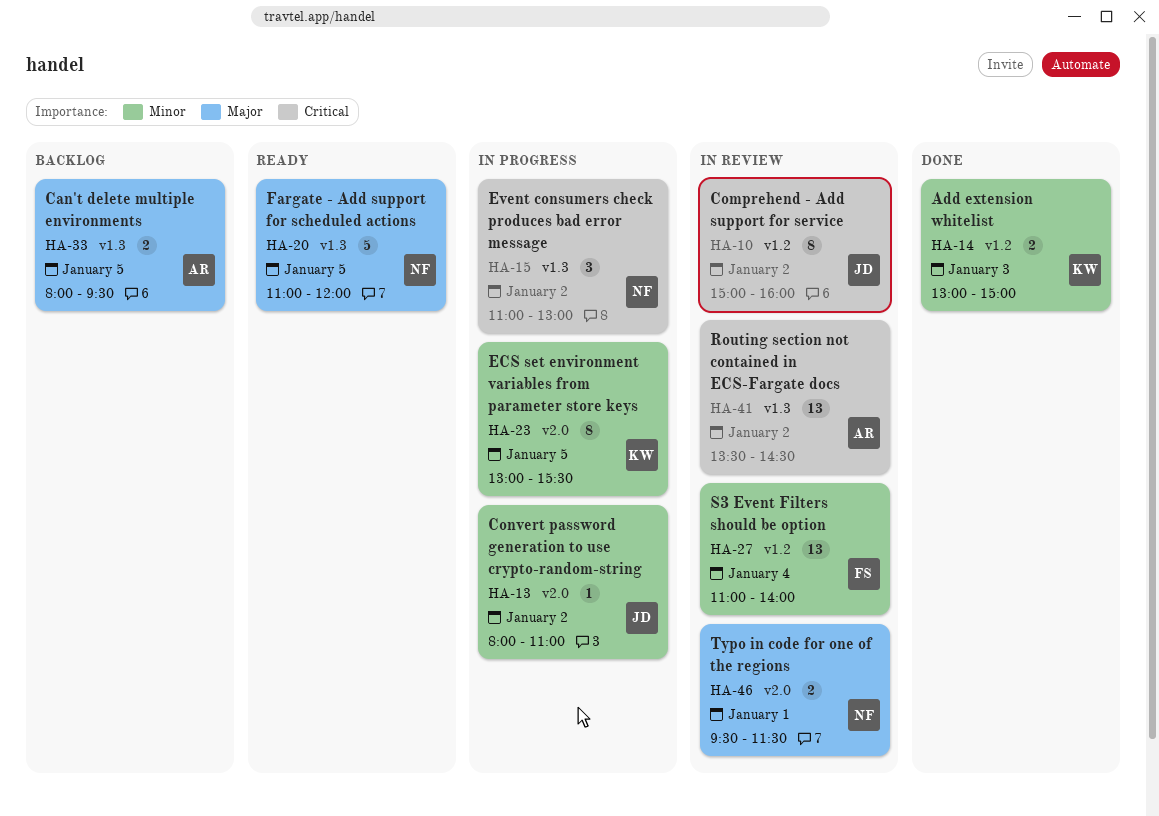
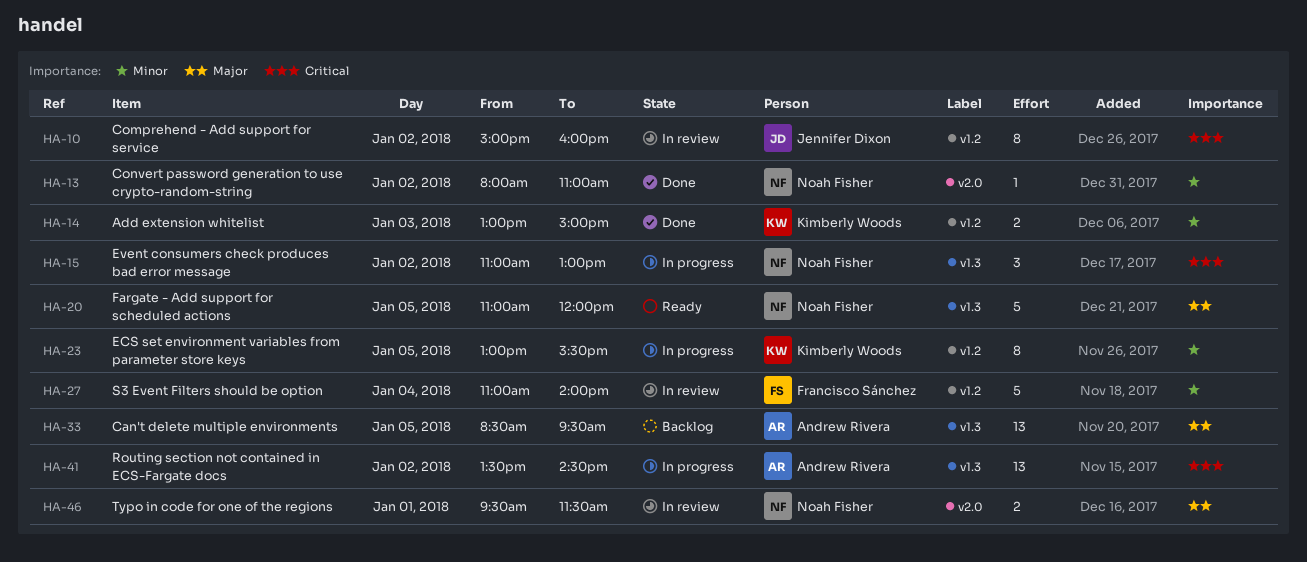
HA-13, status: In progress -> Done
HA-13, owner: Jennifer Dixon -> Noah Fisher
HA-23, label: v2.0 -> v1.2
HA-27, estimate: 13 -> 5
HA-33, estimate: 2 -> 13
HA-33, begins: 08:00 -> 08:30
HA-41, status: In review -> In progress

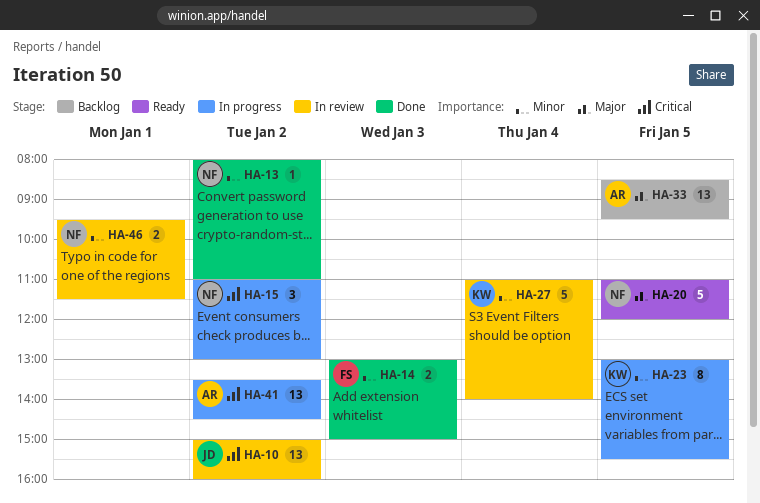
HA-10, estimate: 8 -> 13
HA-14, owner: Kimberly Woods -> Francisco Sánchez
HA-27, owner: Francisco Sánchez -> Kimberly Woods
HA-46, priority: Major -> Minor

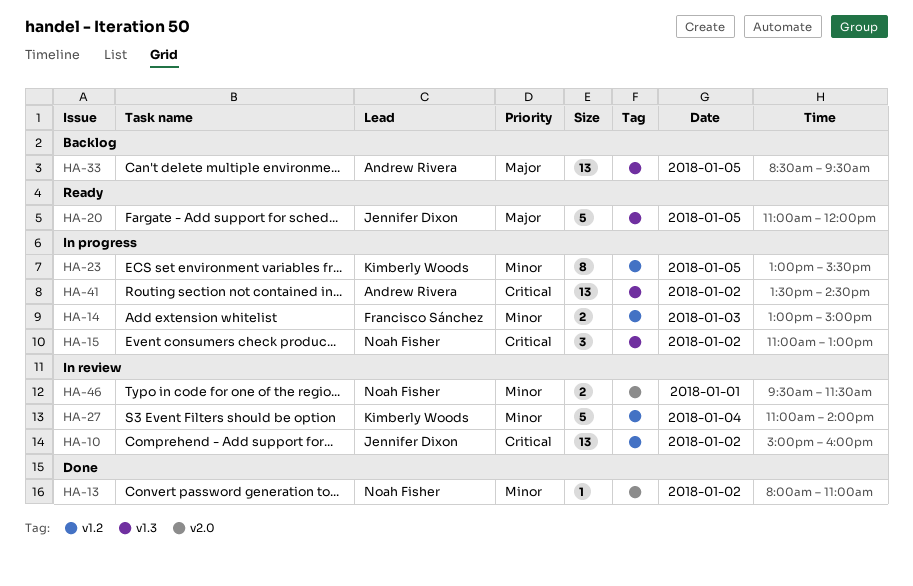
HA-14, status: Done -> In progress
HA-20, owner: Noah Fisher -> Jennifer Dixon

